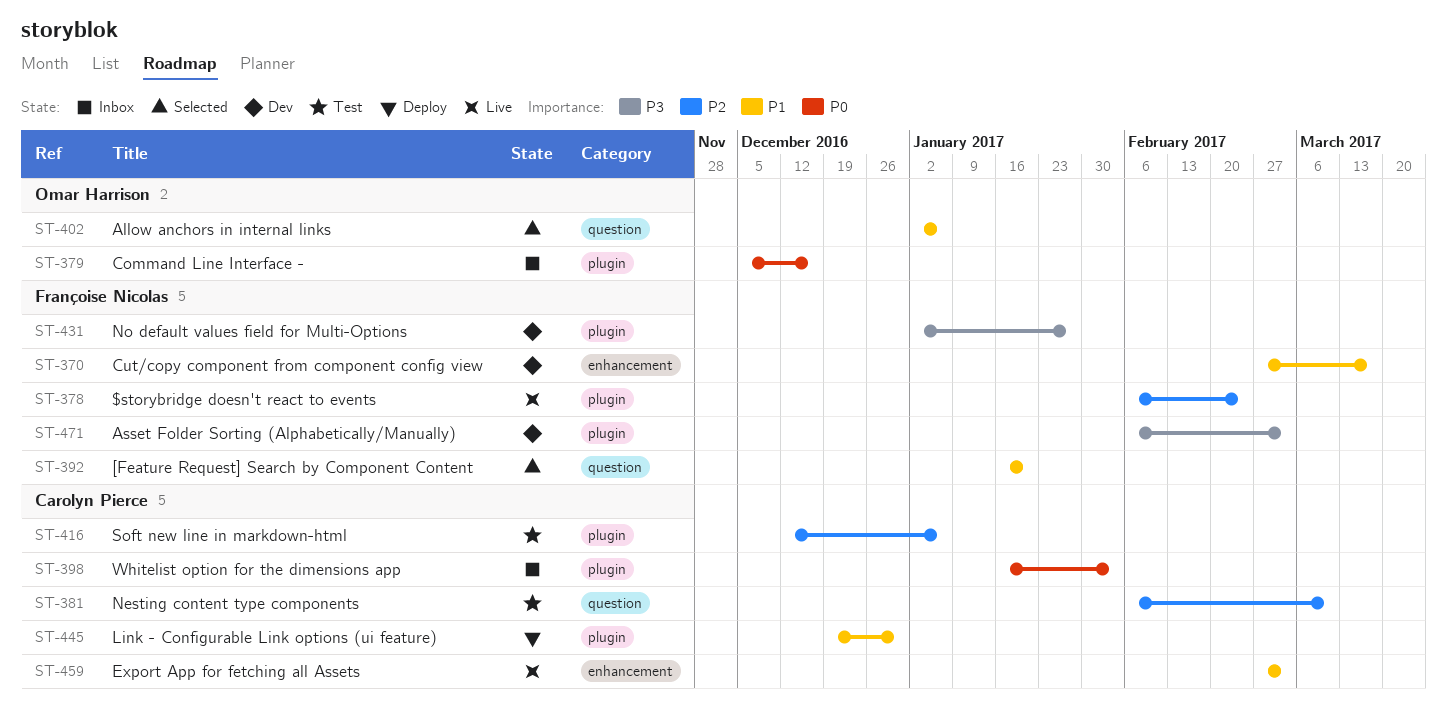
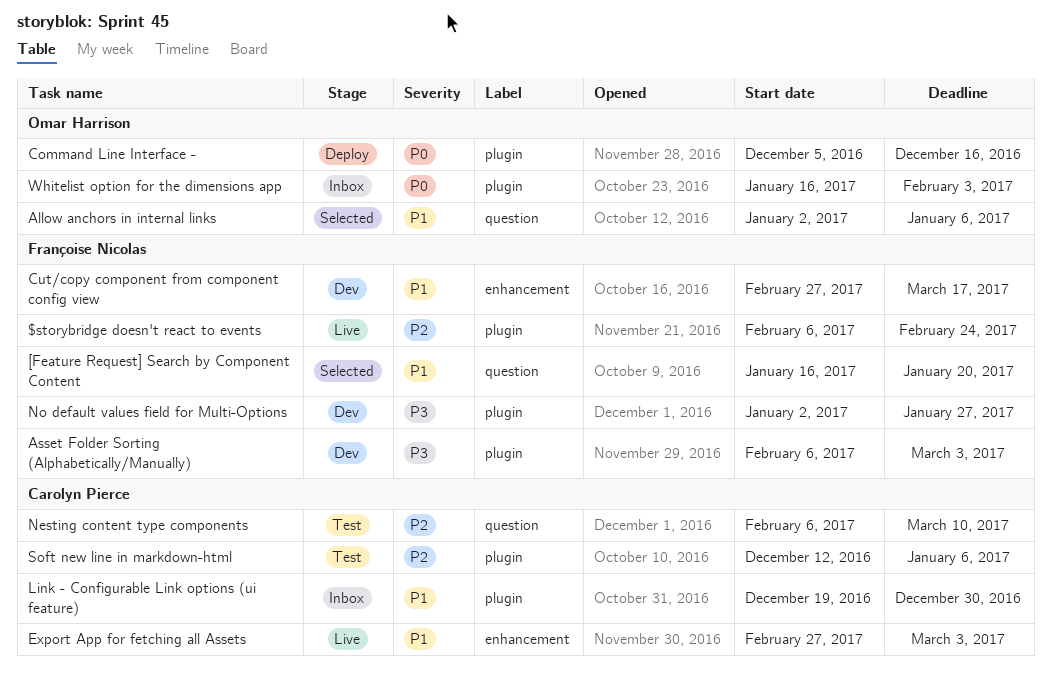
Command Line Interface -, status: Inbox -> Deploy
Link - Configurable Link options (ui feature), status: Deploy -> Inbox
Whitelist option for the dimensions app, owner: Carolyn Pierce -> Omar Harrison

